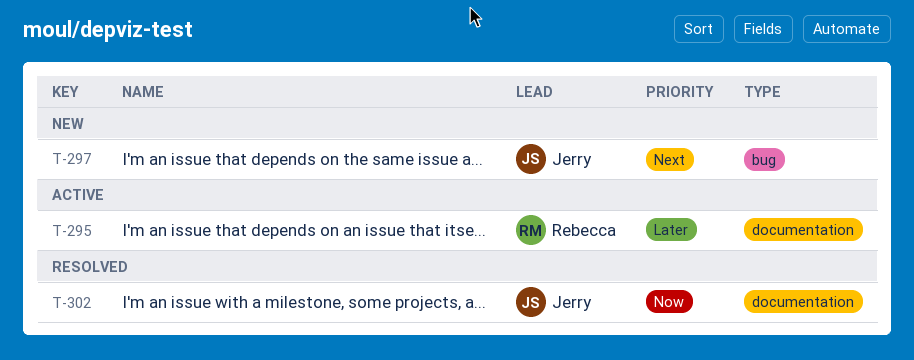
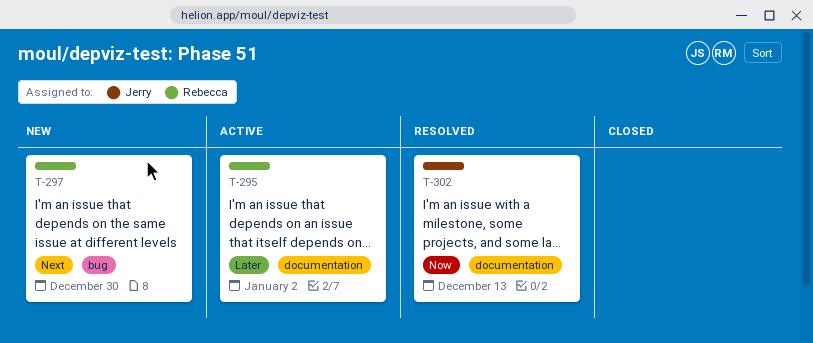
T-297, owner: Jerry -> Rebecca

